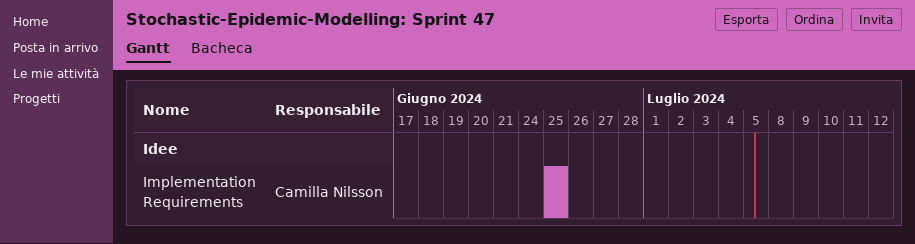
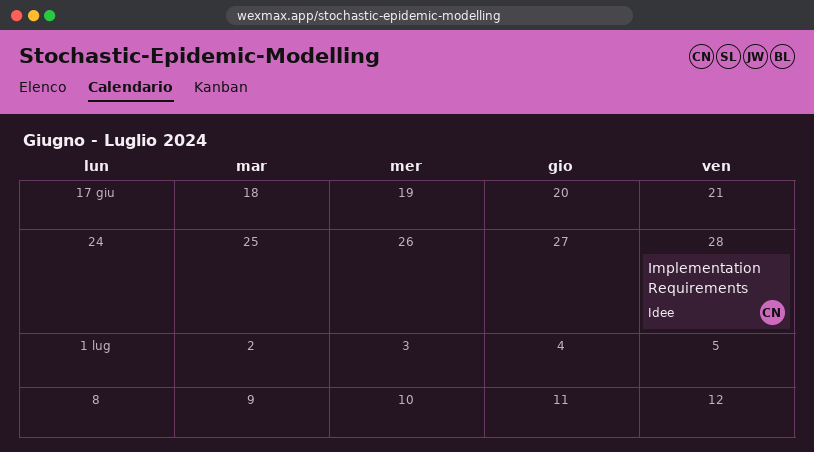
Implementation Requirements, due: Jun 25 -> Jun 28

